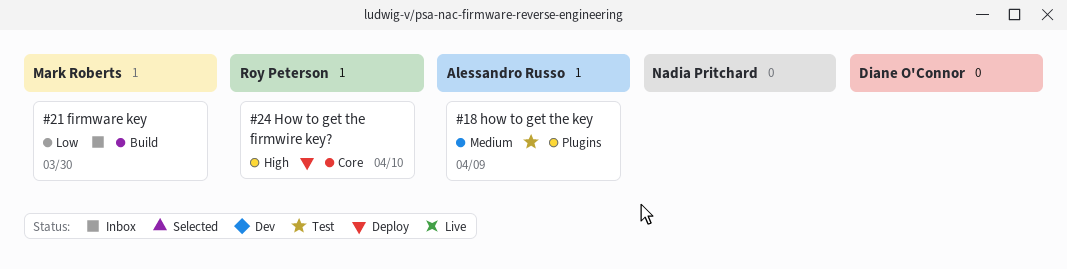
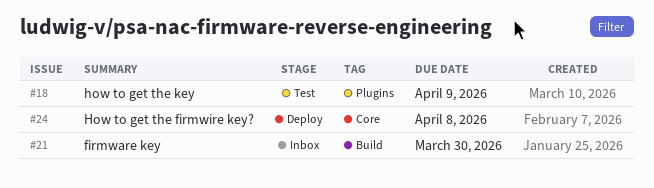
#24, due: Apr 10 -> Apr 8

